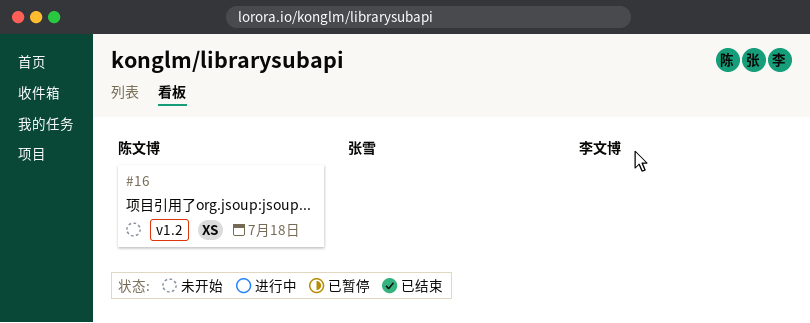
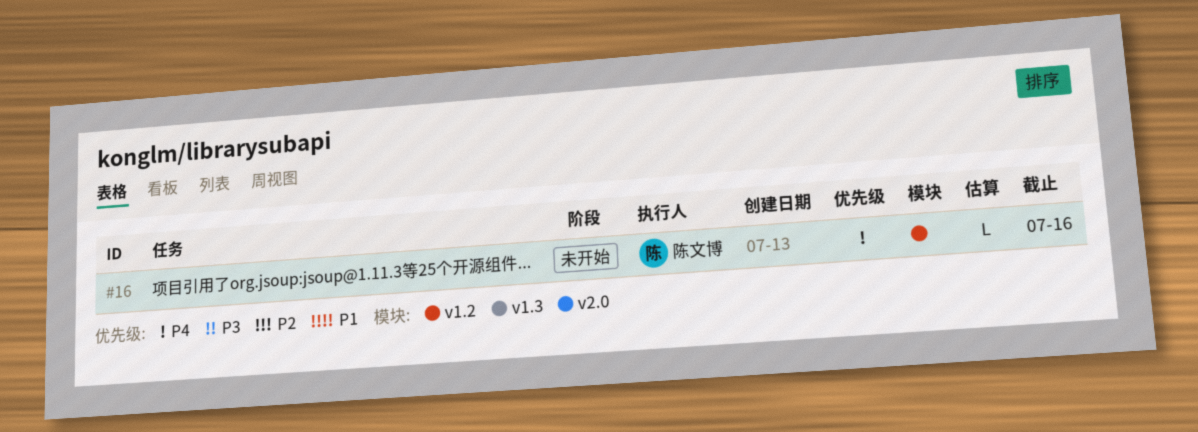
#16, estimate: XS -> L
#16, due: Jul 18 -> Jul 16

